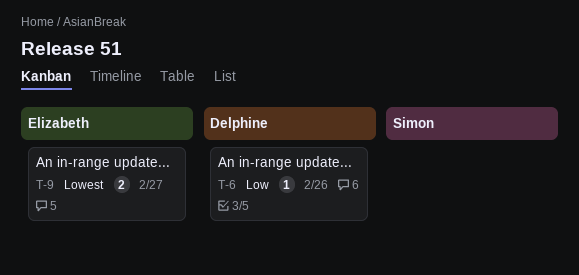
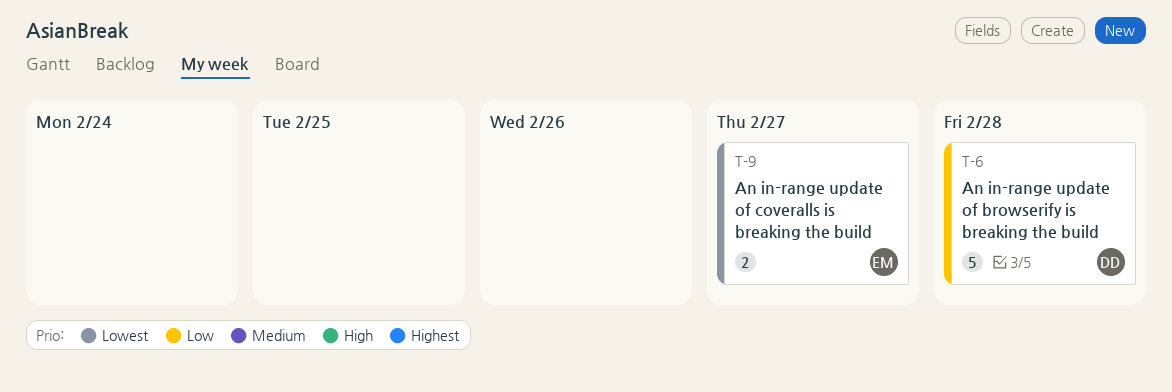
T-6, estimate: 1 -> 5
T-6, due: Feb 26 -> Feb 28

